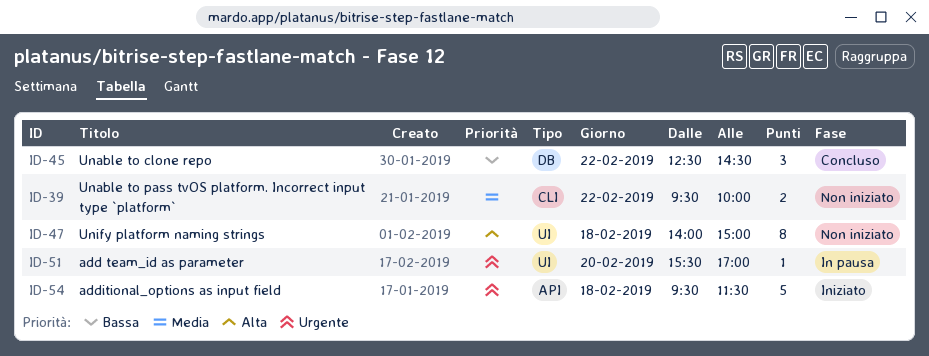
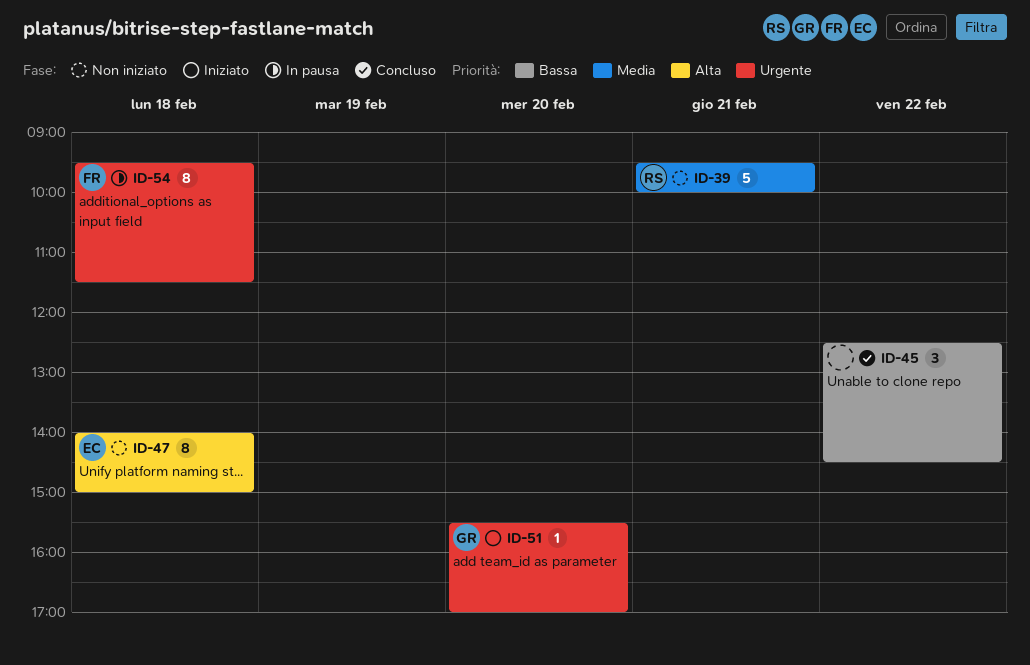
ID-39, estimate: 2 -> 5
ID-39, day: Feb 22 -> Feb 21
ID-51, status: In pausa -> Iniziato
ID-54, status: Iniziato -> In pausa
ID-54, estimate: 5 -> 8

